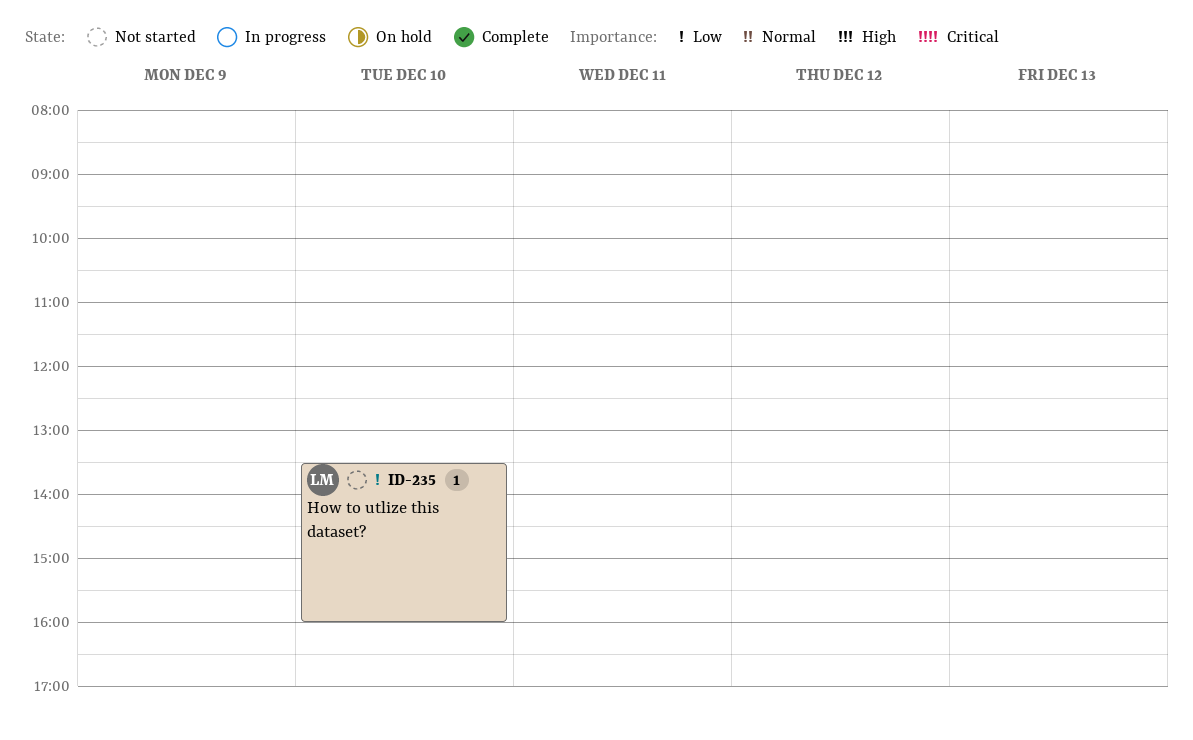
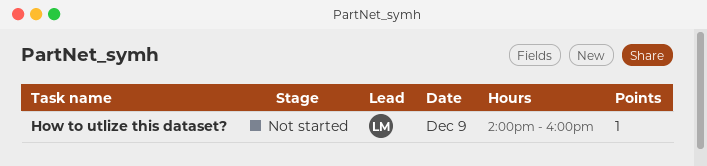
How to utlize this dataset?, day: Dec 10 -> Dec 9
How to utlize this dataset?, begins: 13:30 -> 14:00

